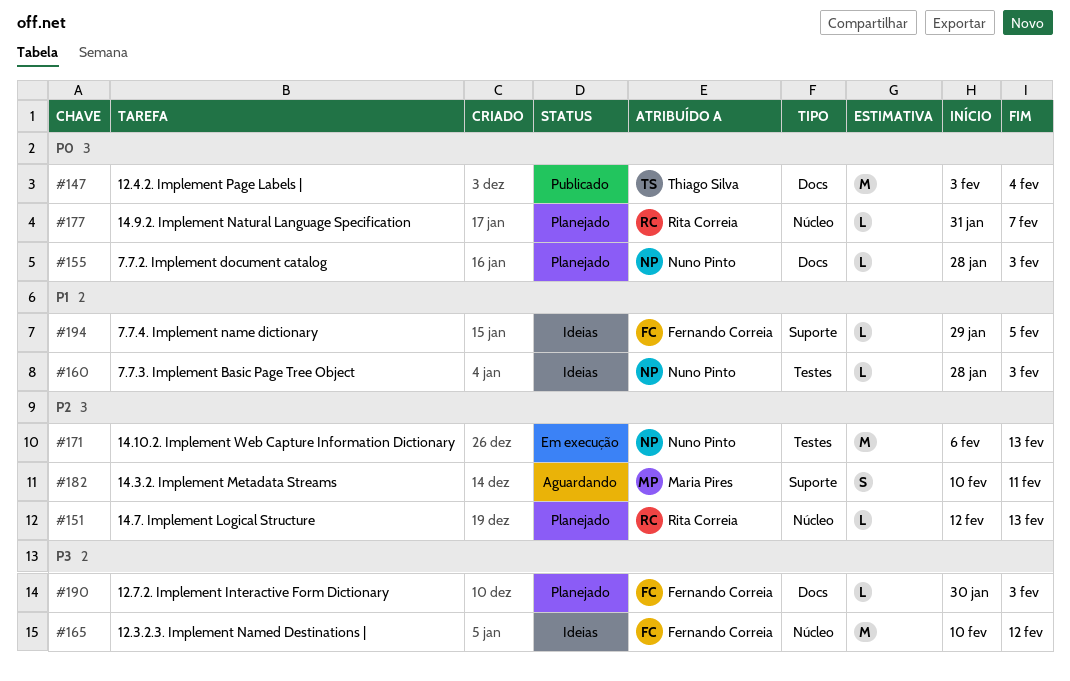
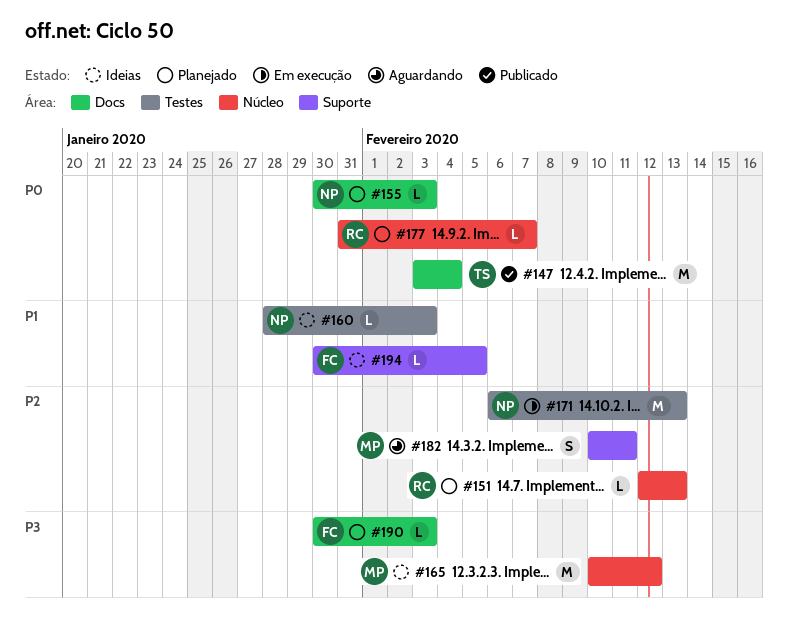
#155, start: Jan 28 -> Jan 30
#165, owner: Fernando Correia -> Maria Pires
#194, start: Jan 29 -> Jan 30

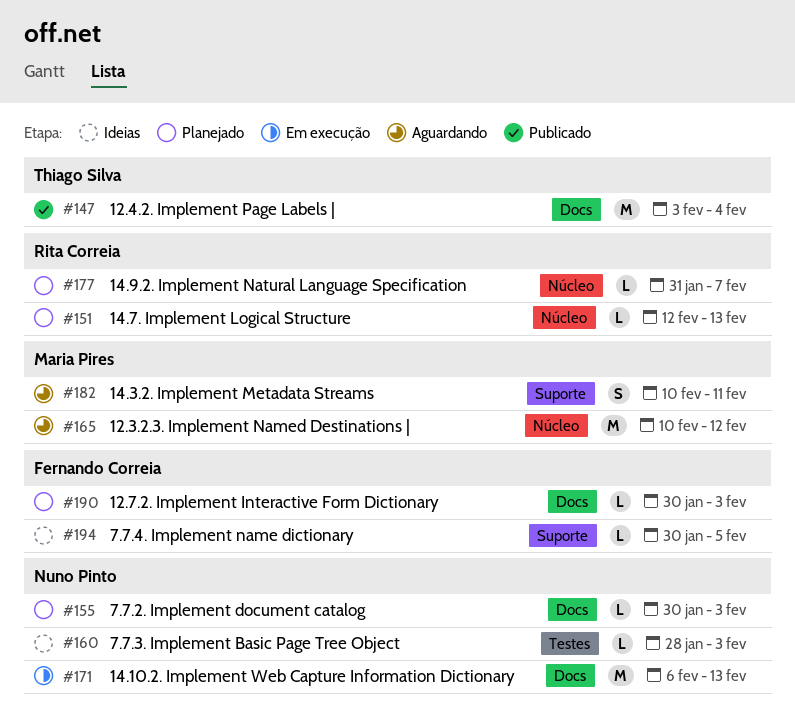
#165, status: Ideias -> Aguardando
#171, label: Testes -> Docs

